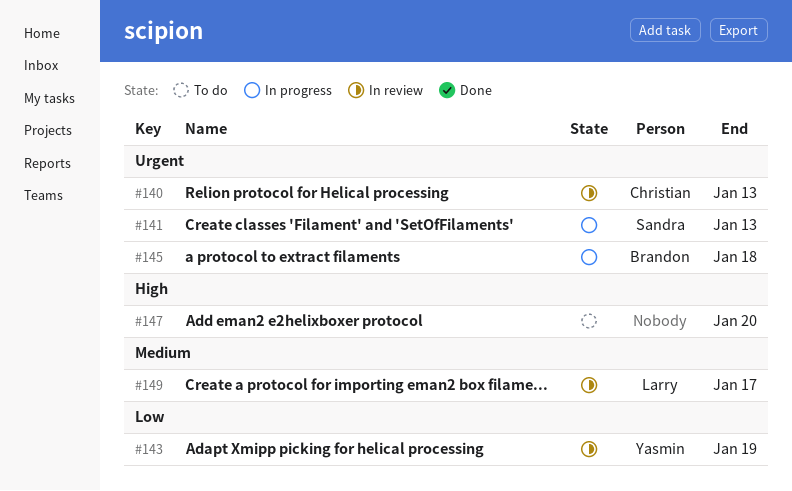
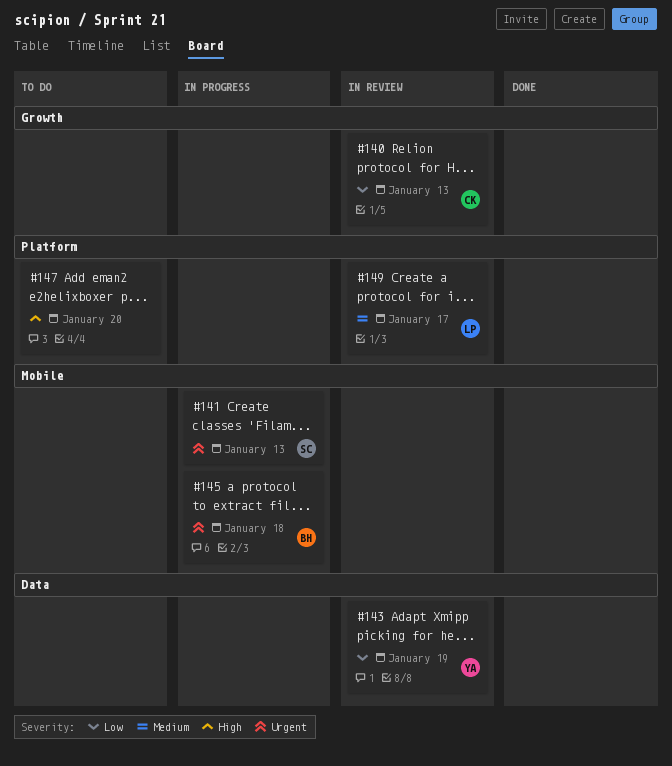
#140, priority: Urgent -> Low

